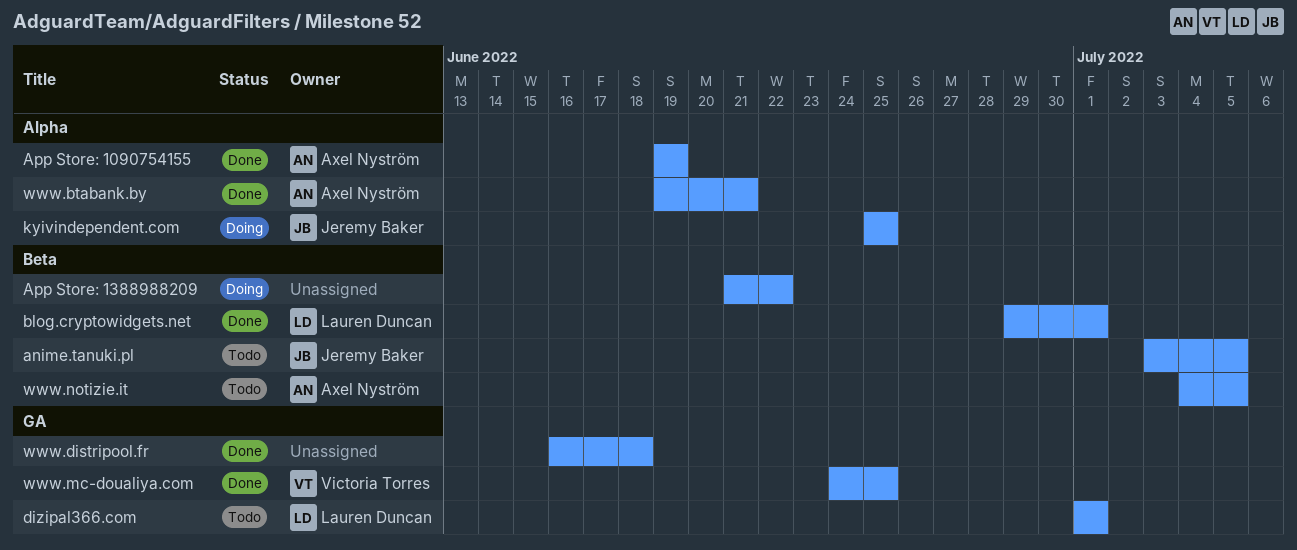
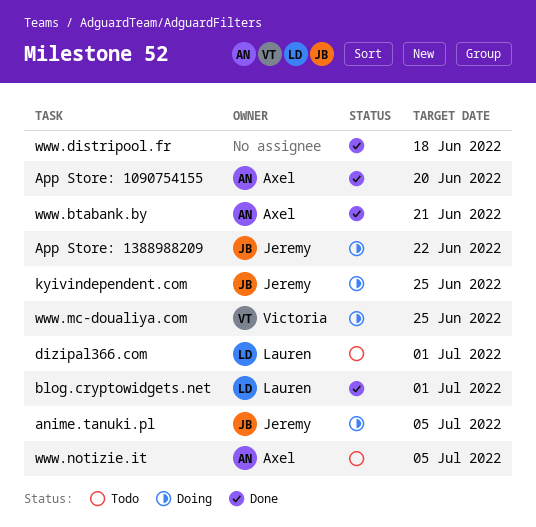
anime.tanuki.pl, status: Todo -> Doing
App Store: 1090754155, due: Jun 19 -> Jun 20
App Store: 1388988209, owner: none -> Jeremy Baker
www.mc-doualiya.com, status: Done -> Doing

